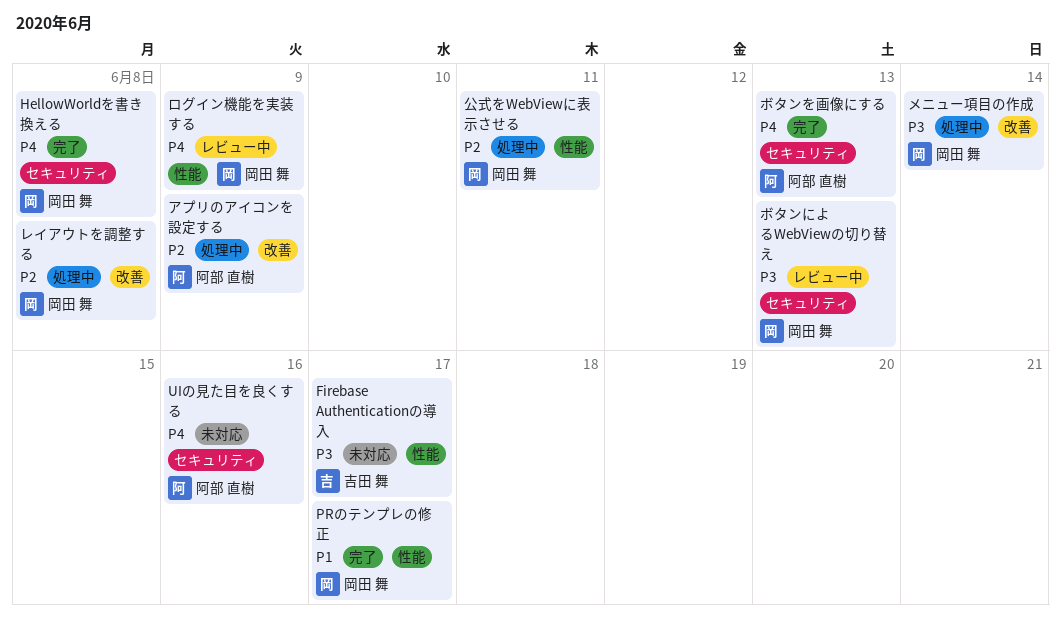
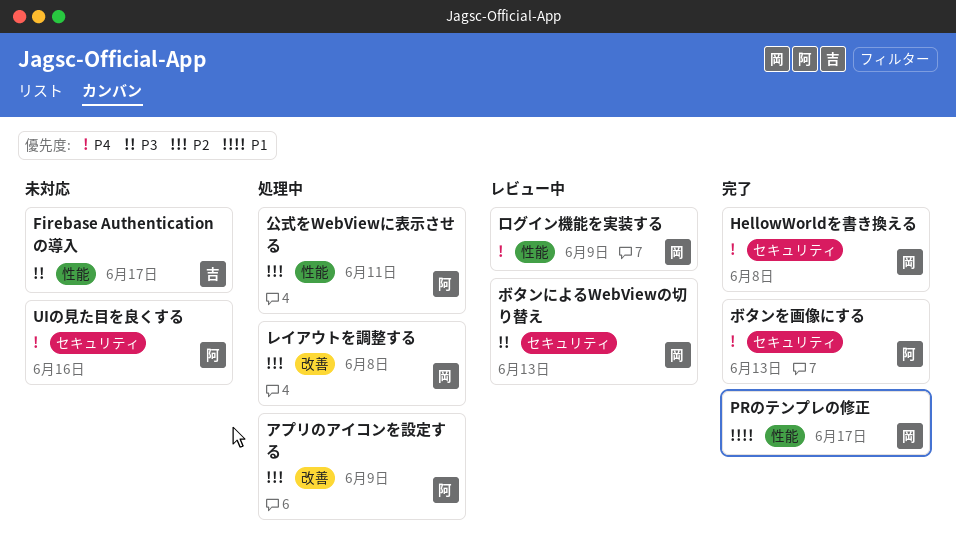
メニュー項目の作成: present -> none
公式をWebViewに表示させる, owner: 岡田 舞 -> 阿部 直樹

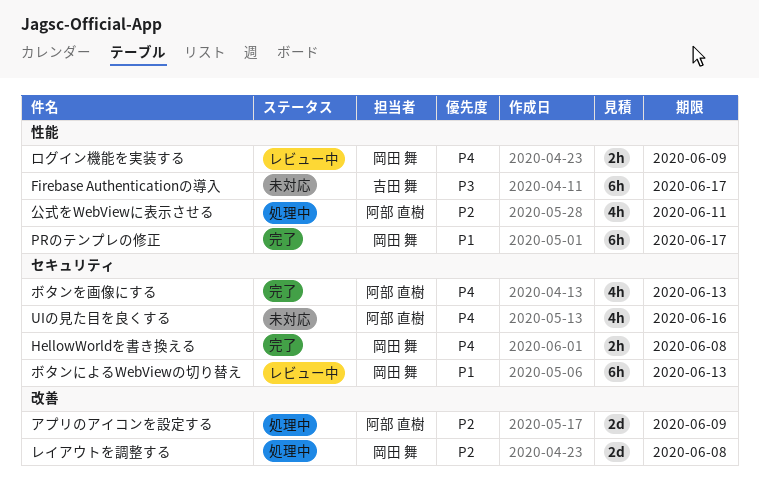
ボタンによるWebViewの切り替え, priority: P3 -> P1

